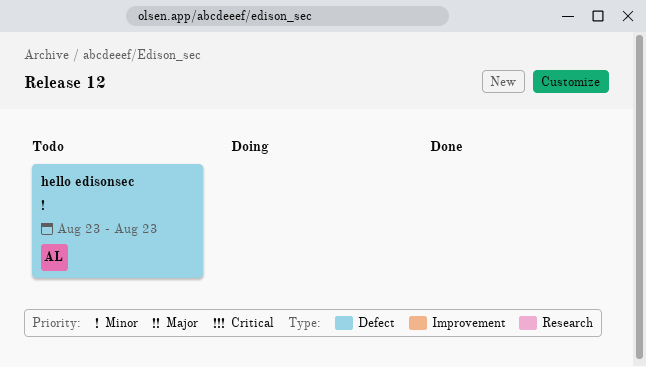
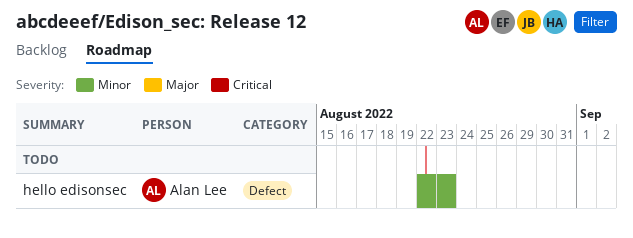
hello edisonsec, start: Aug 23 -> Aug 22

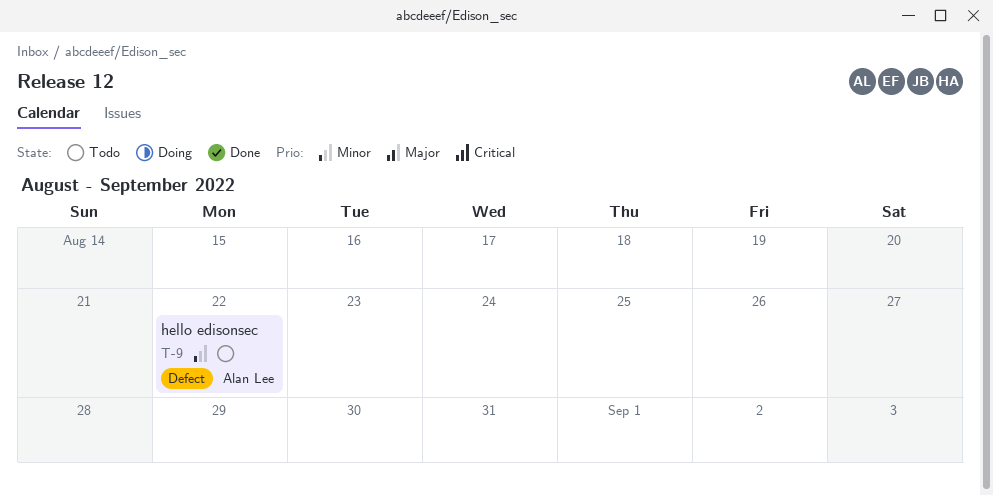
hello edisonsec, due: Aug 23 -> Aug 22

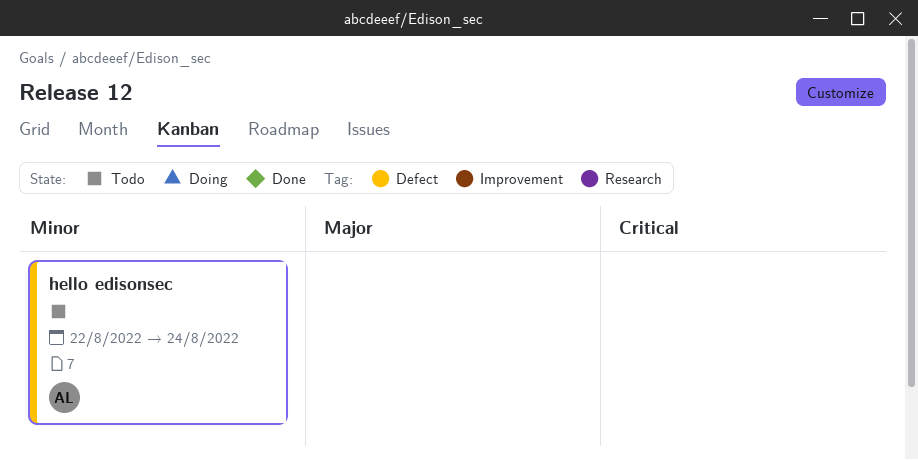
hello edisonsec, due: Aug 22 -> Aug 24

